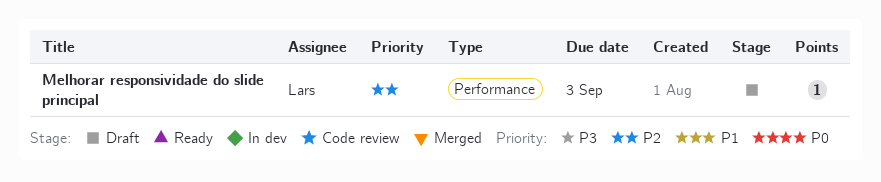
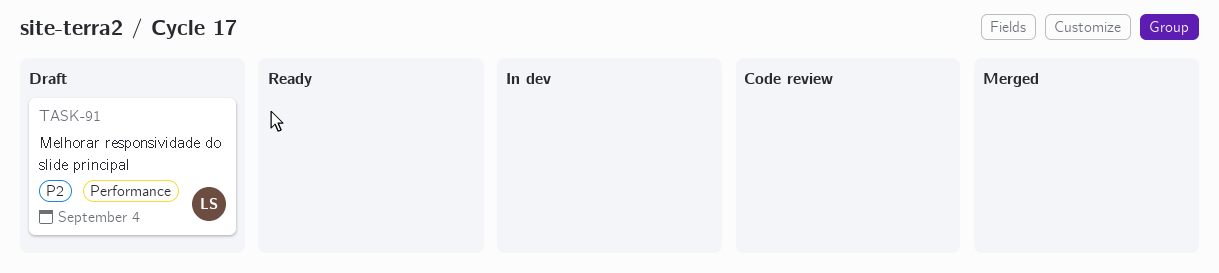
Melhorar responsividade do slide principal, due: Sep 3 -> Sep 4

